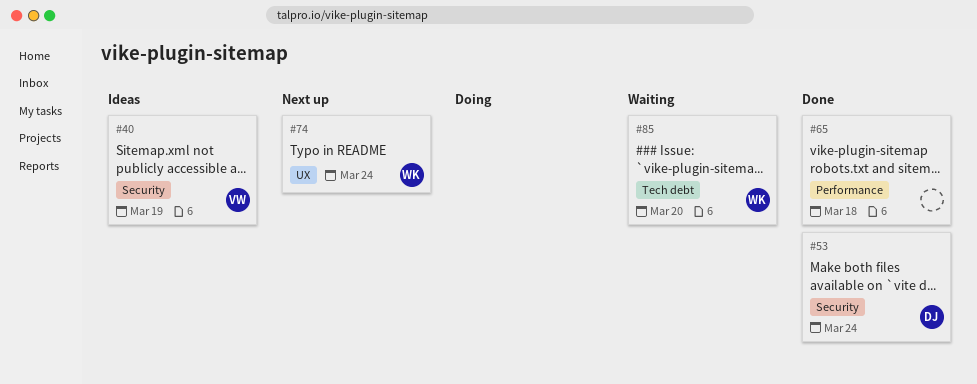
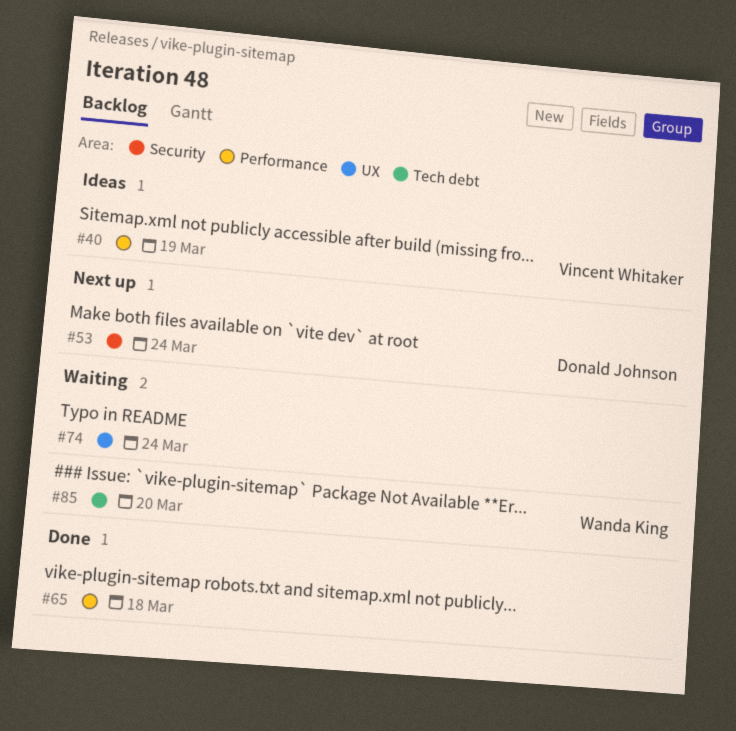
#40, label: Security -> Performance
#53, status: Done -> Next up
#74, status: Next up -> Waiting
#74, owner: Wanda King -> none

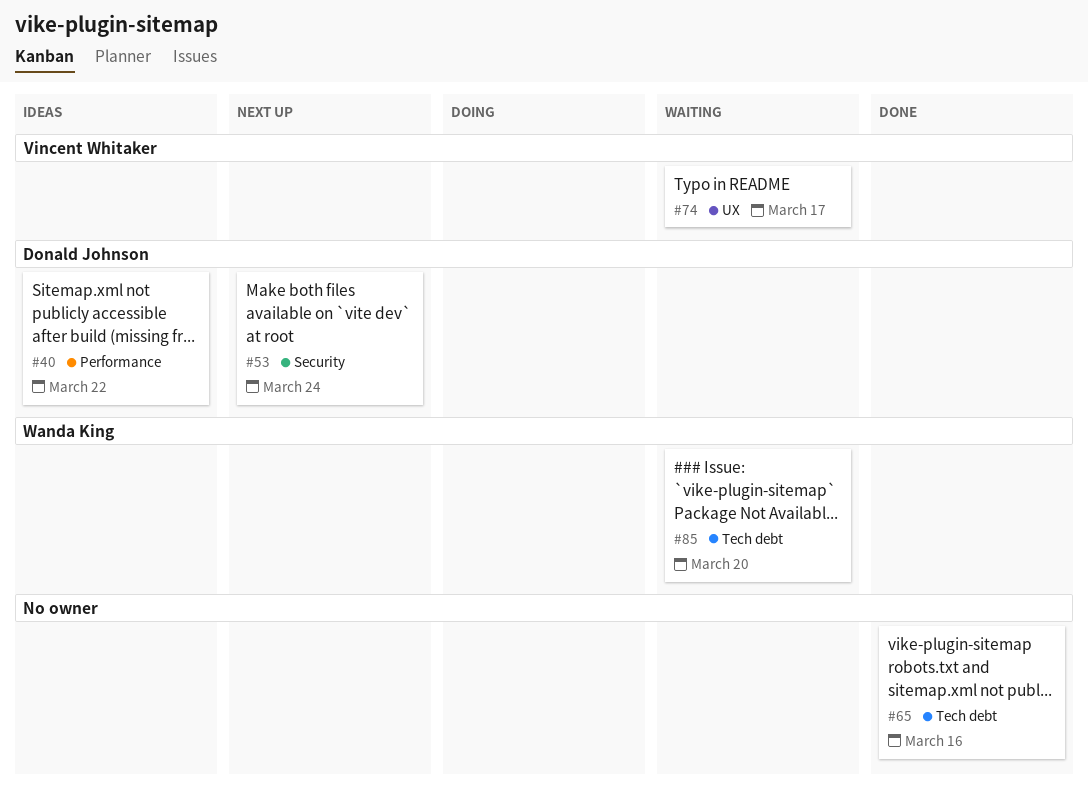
#40, owner: Vincent Whitaker -> Donald Johnson
#40, due: Mar 19 -> Mar 22
#65, label: Performance -> Tech debt
#65, due: Mar 18 -> Mar 16
#74, owner: none -> Vincent Whitaker
#74, due: Mar 24 -> Mar 17

